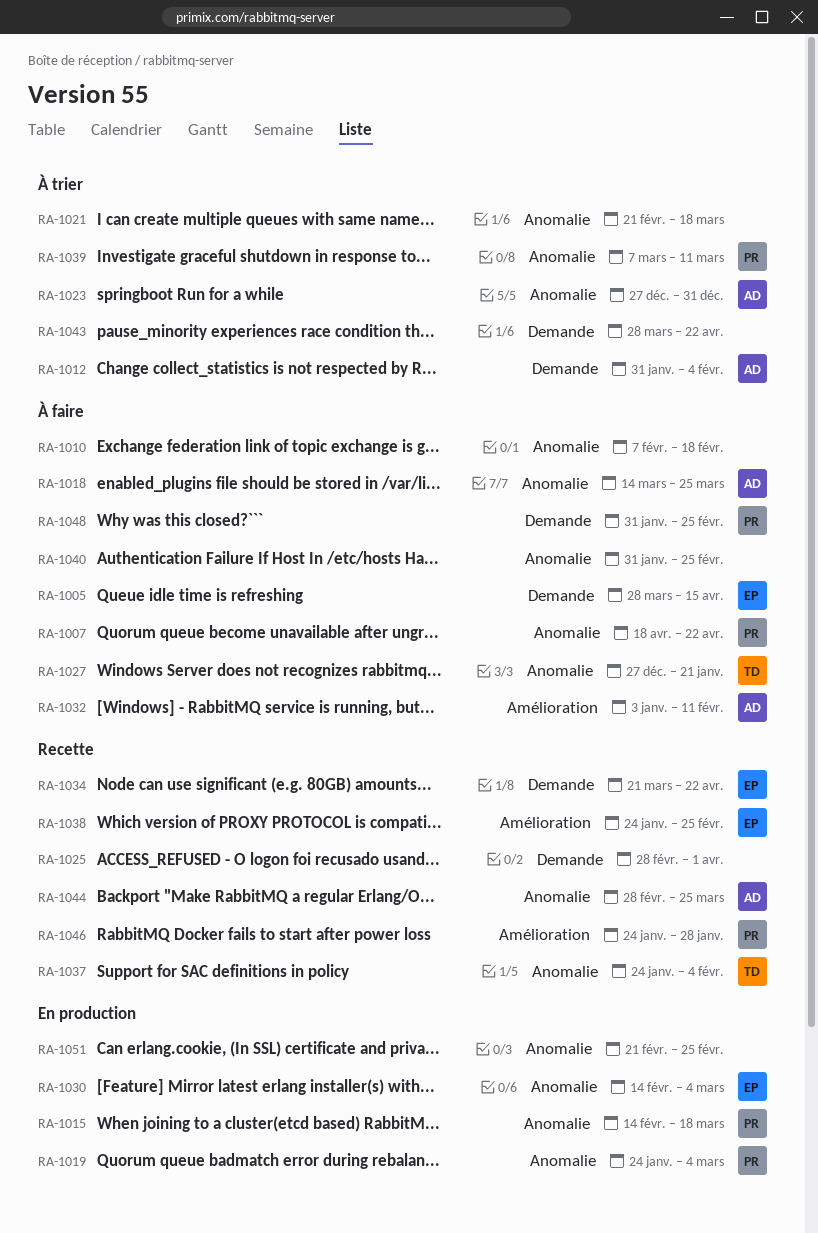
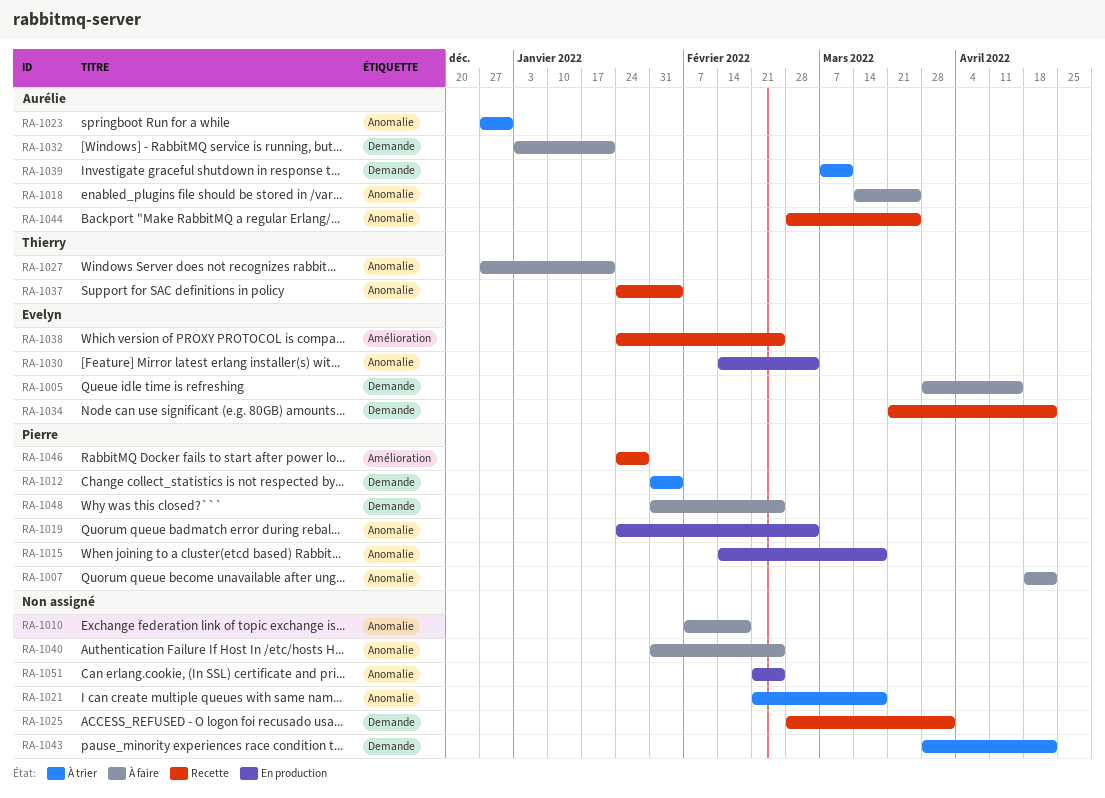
RA-1012, owner: Aurélie -> Pierre
RA-1032, label: Amélioration -> Demande
RA-1032, due: Feb 11 -> Jan 21
RA-1039, owner: Pierre -> Aurélie
RA-1039, label: Anomalie -> Demande

